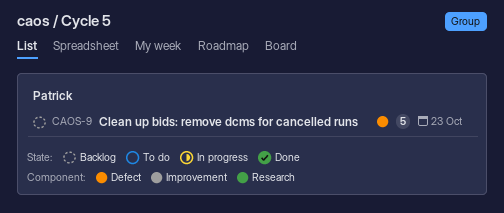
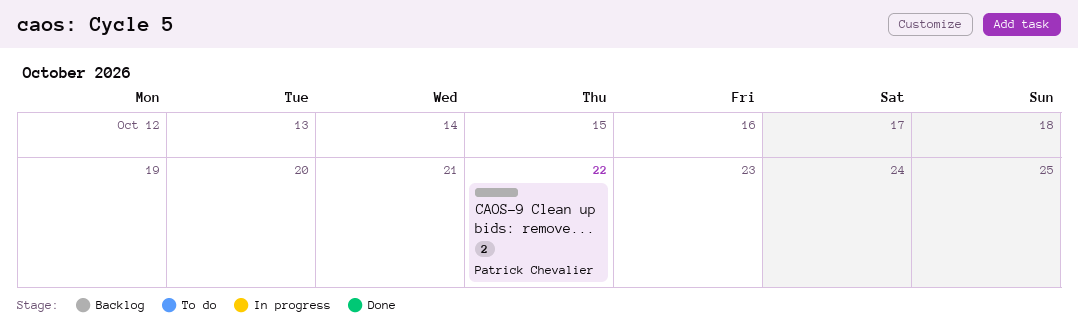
CAOS-9, estimate: 5 -> 2
CAOS-9, due: Oct 23 -> Oct 22

